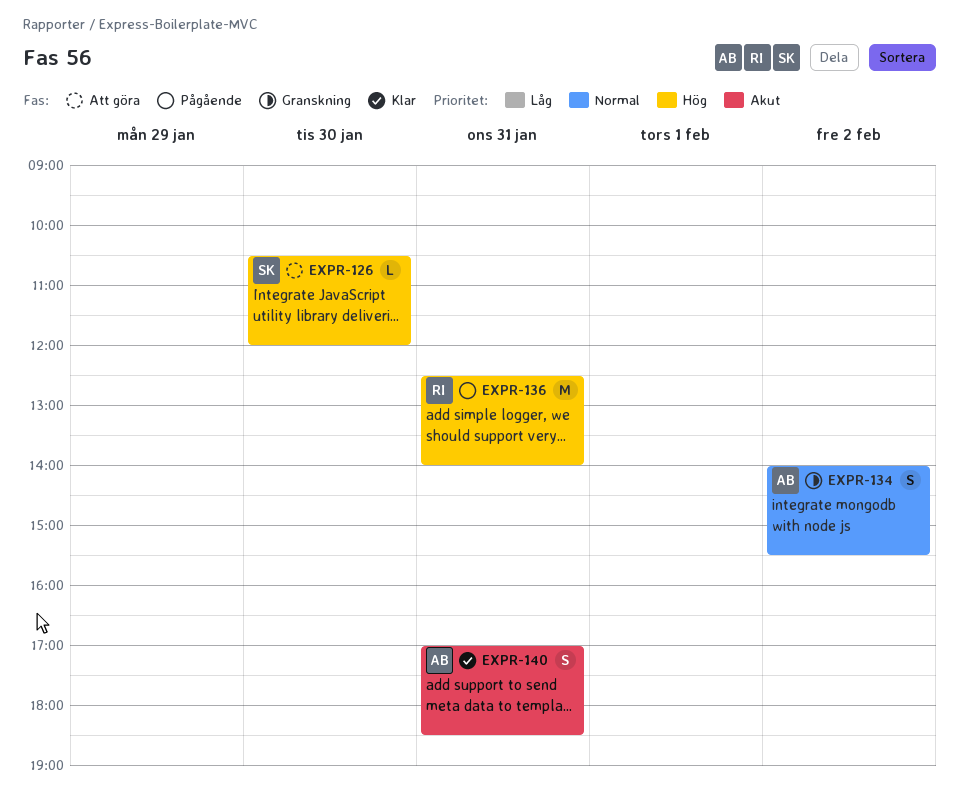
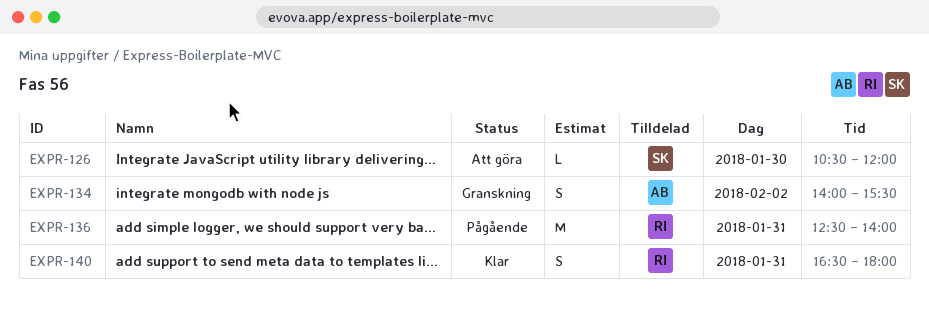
EXPR-140, owner: AB -> RI
EXPR-140, begins: 17:00 -> 16:30
EXPR-140, ends: 18:30 -> 18:00

